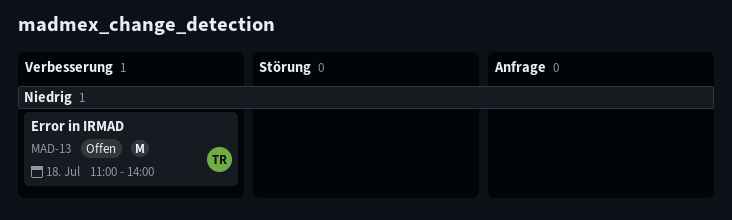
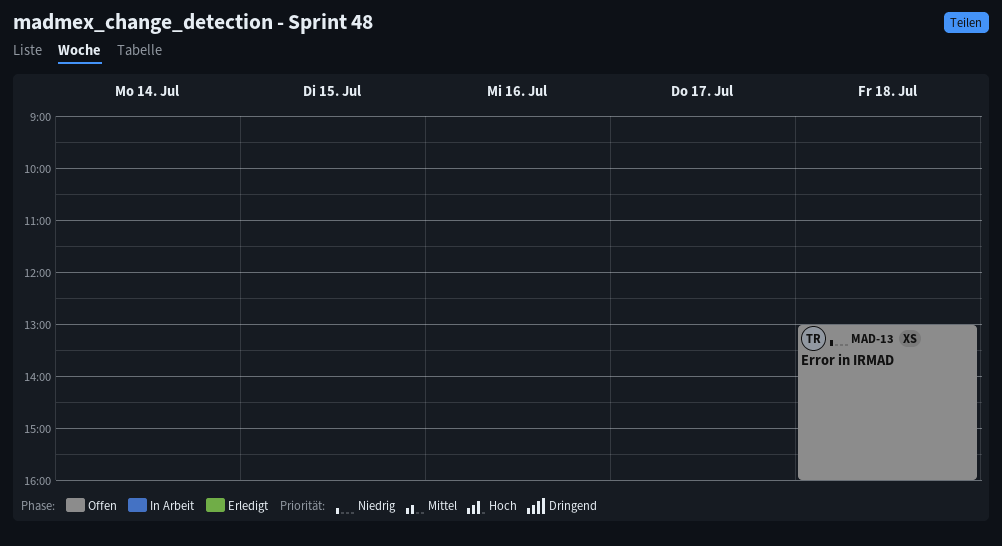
MAD-13, estimate: M -> XS
MAD-13, begins: 11:00 -> 13:00
MAD-13, ends: 14:00 -> 16:00

